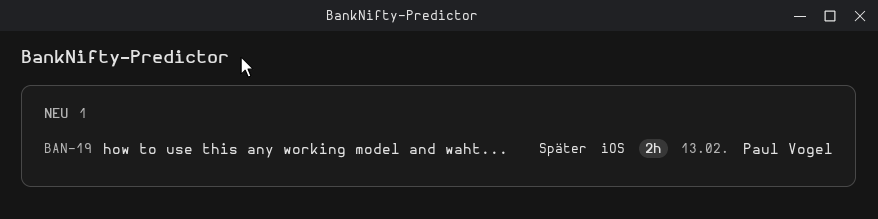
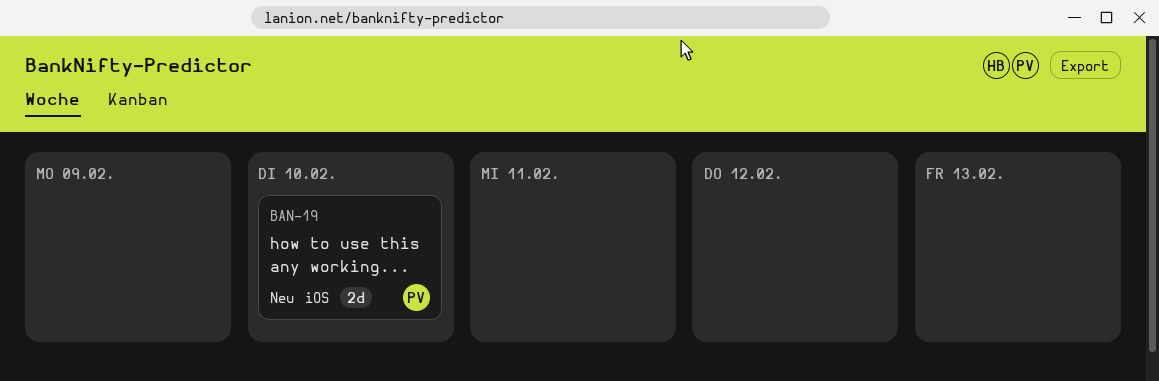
BAN-19, estimate: 2h -> 2d
BAN-19, due: Feb 13 -> Feb 10

